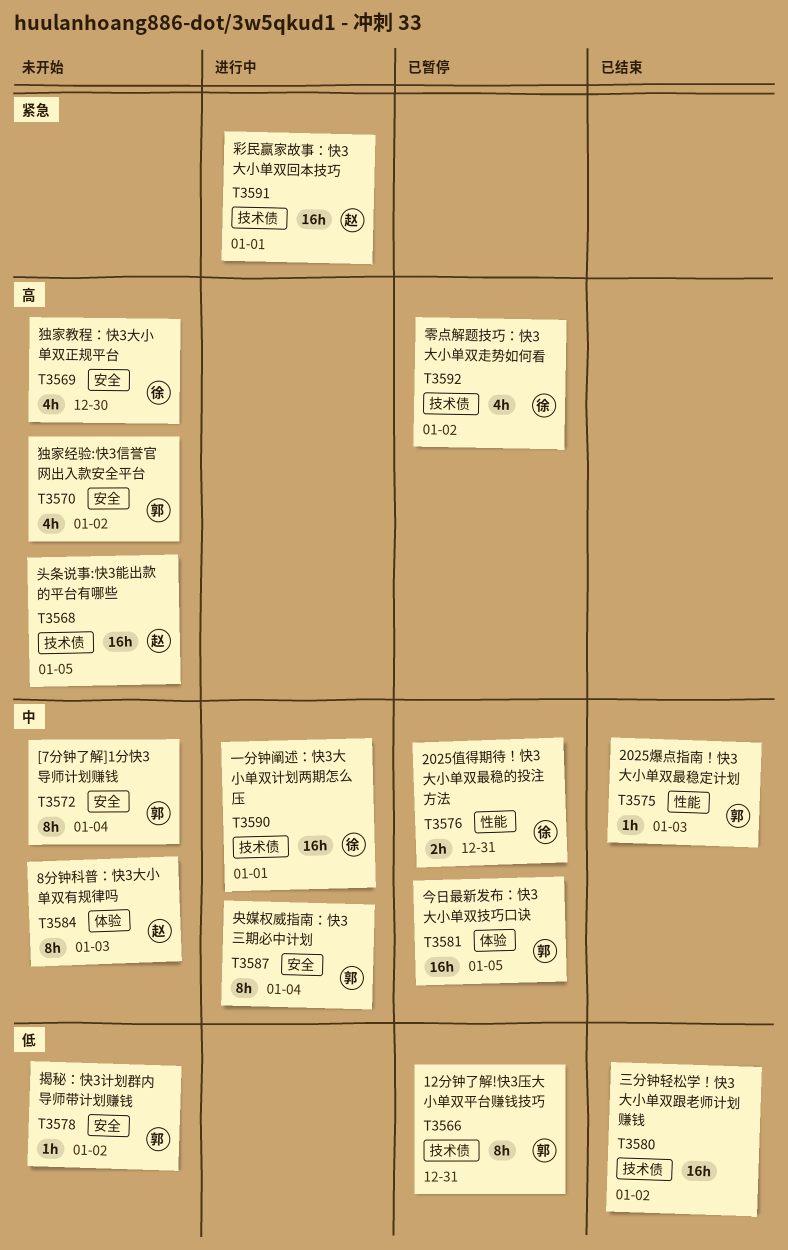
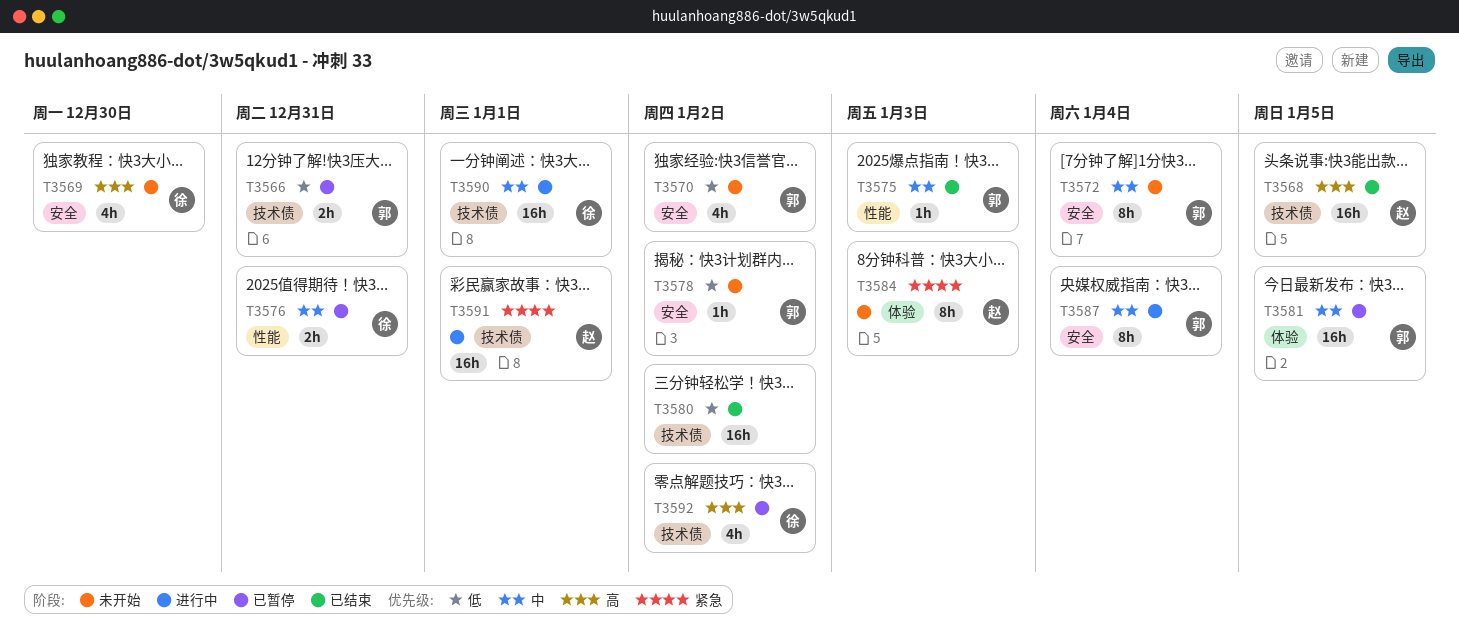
T3566, estimate: 8h -> 2h
T3568, status: 未开始 -> 已结束
T3570, priority: 高 -> 低
T3584, priority: 中 -> 紧急

